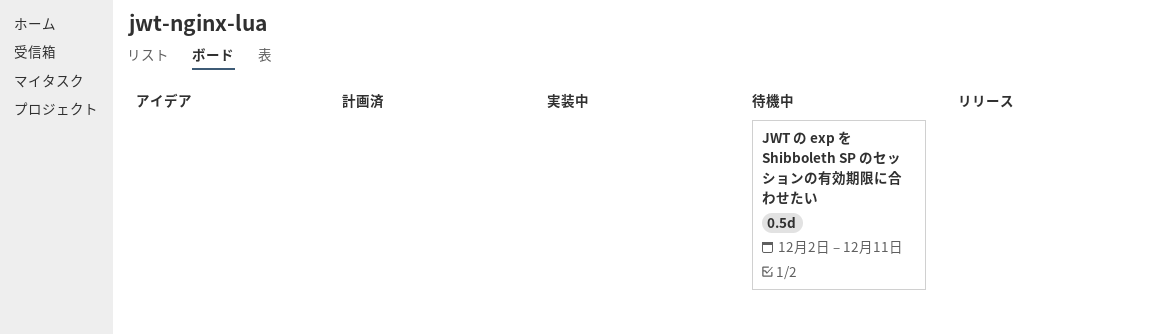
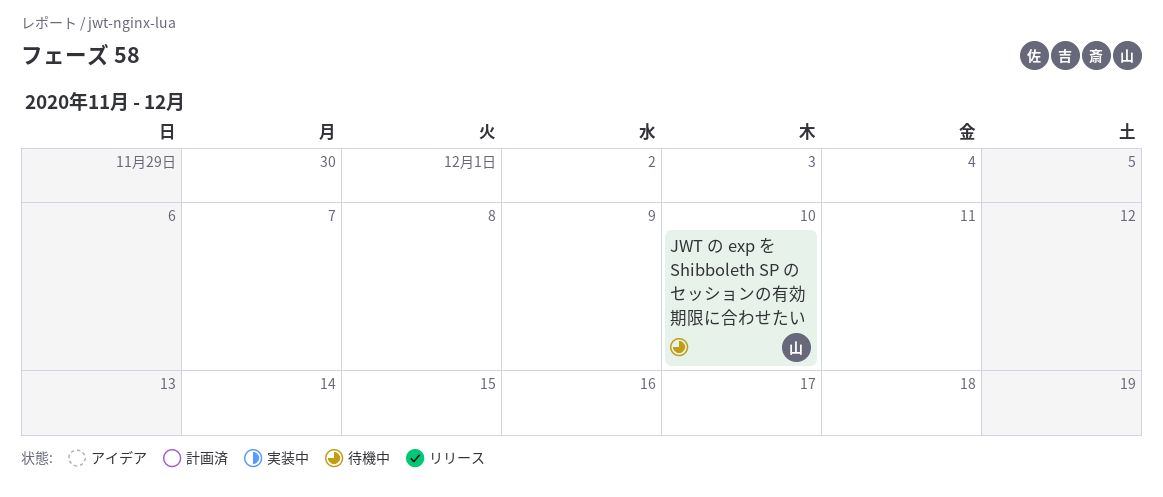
JWT の exp を Shibboleth SP のセッションの有効期限に合わせたい, due: Dec 11 -> Dec 10

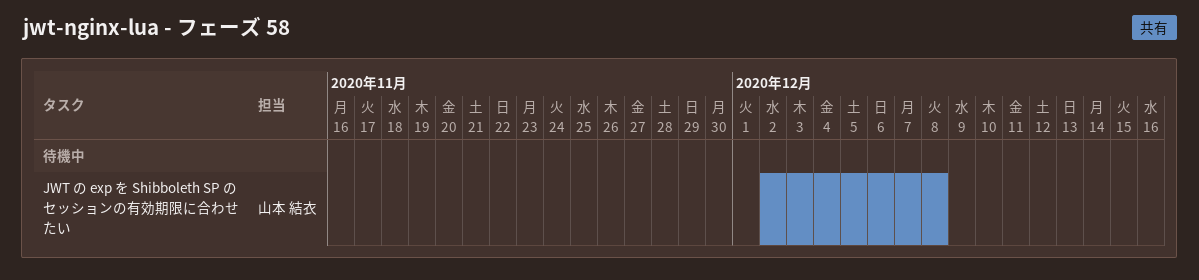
JWT の exp を Shibboleth SP のセッションの有効期限に合わせたい, due: Dec 10 -> Dec 8

